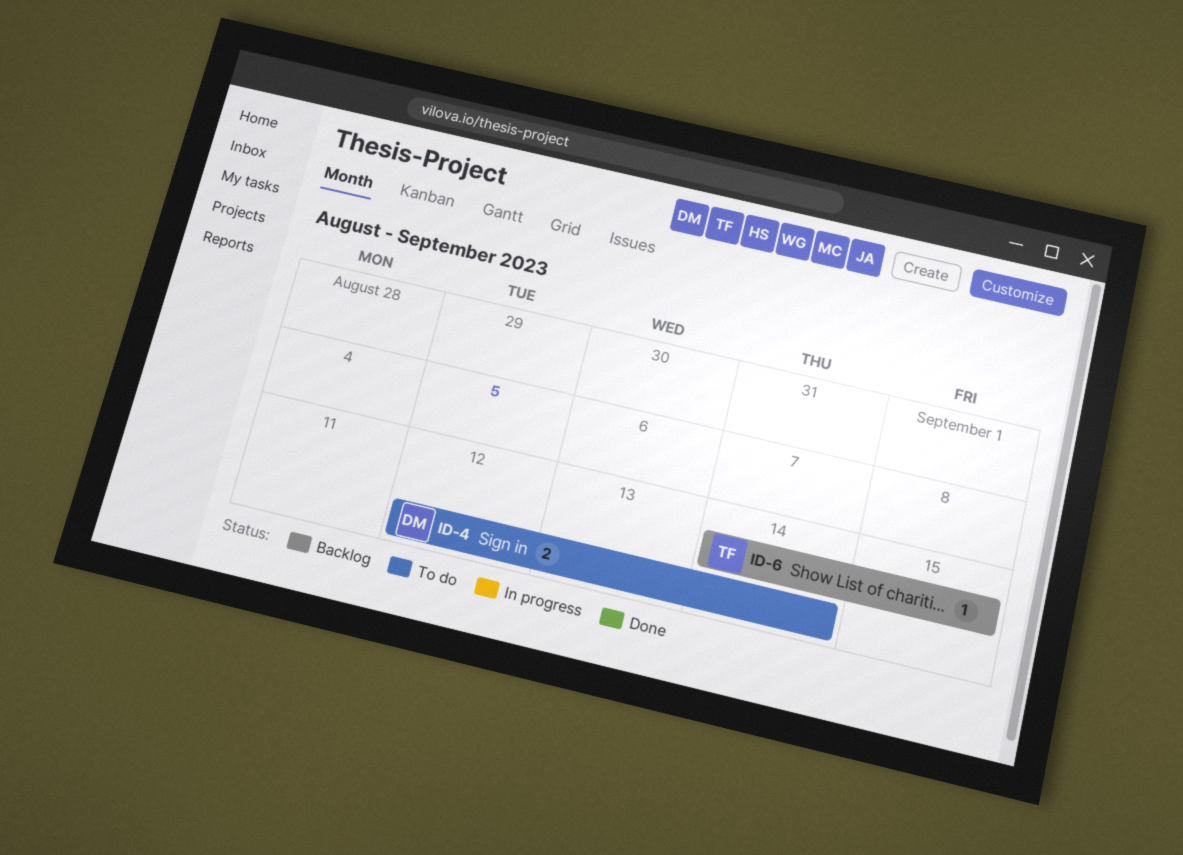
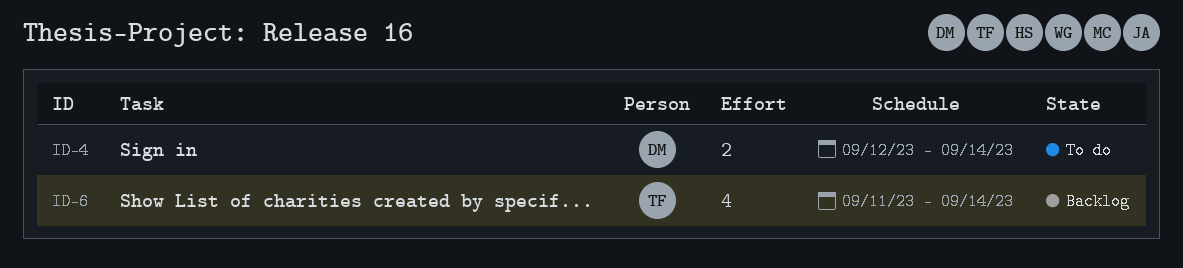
ID-6, estimate: 1 -> 4
ID-6, start: Sep 14 -> Sep 11
ID-6, due: Sep 15 -> Sep 14

